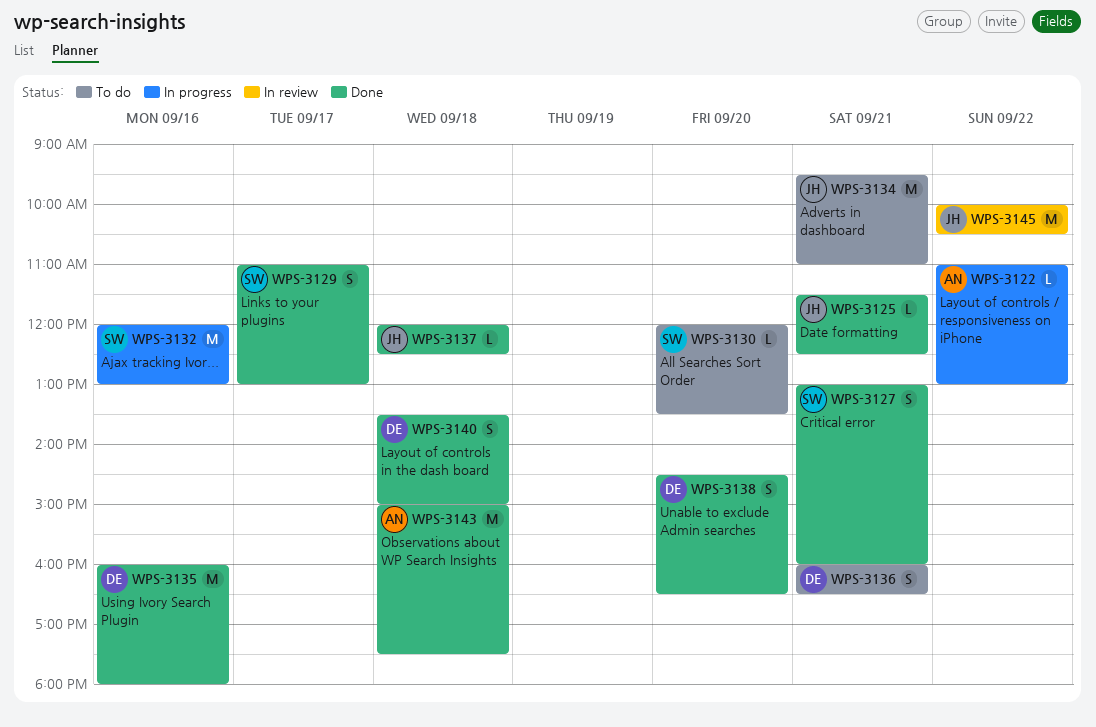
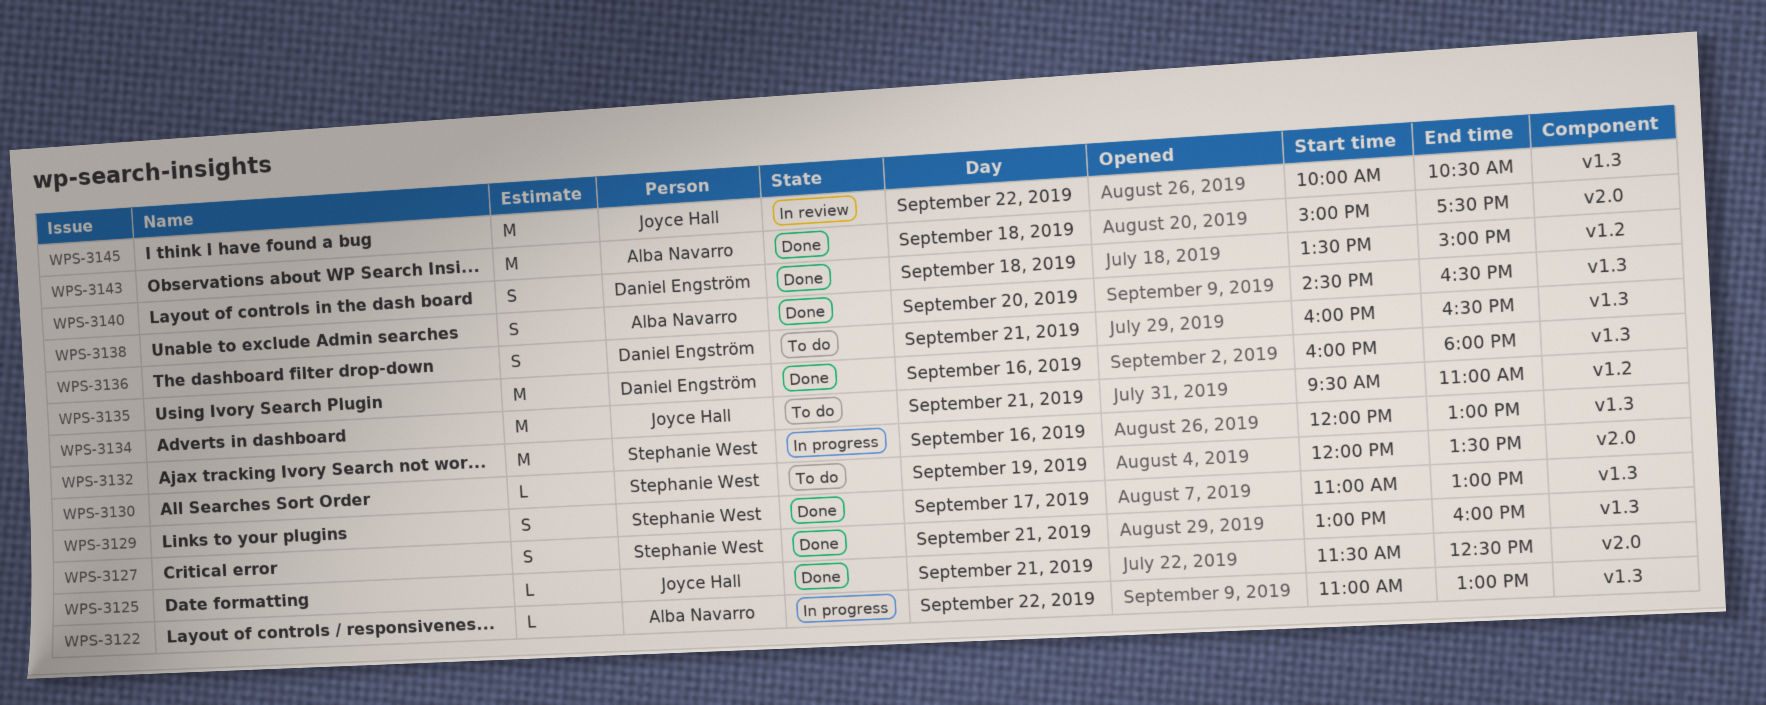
WPS-3130, day: Sep 20 -> Sep 19
WPS-3137: present -> none
WPS-3138, owner: Daniel Engström -> Alba Navarro

